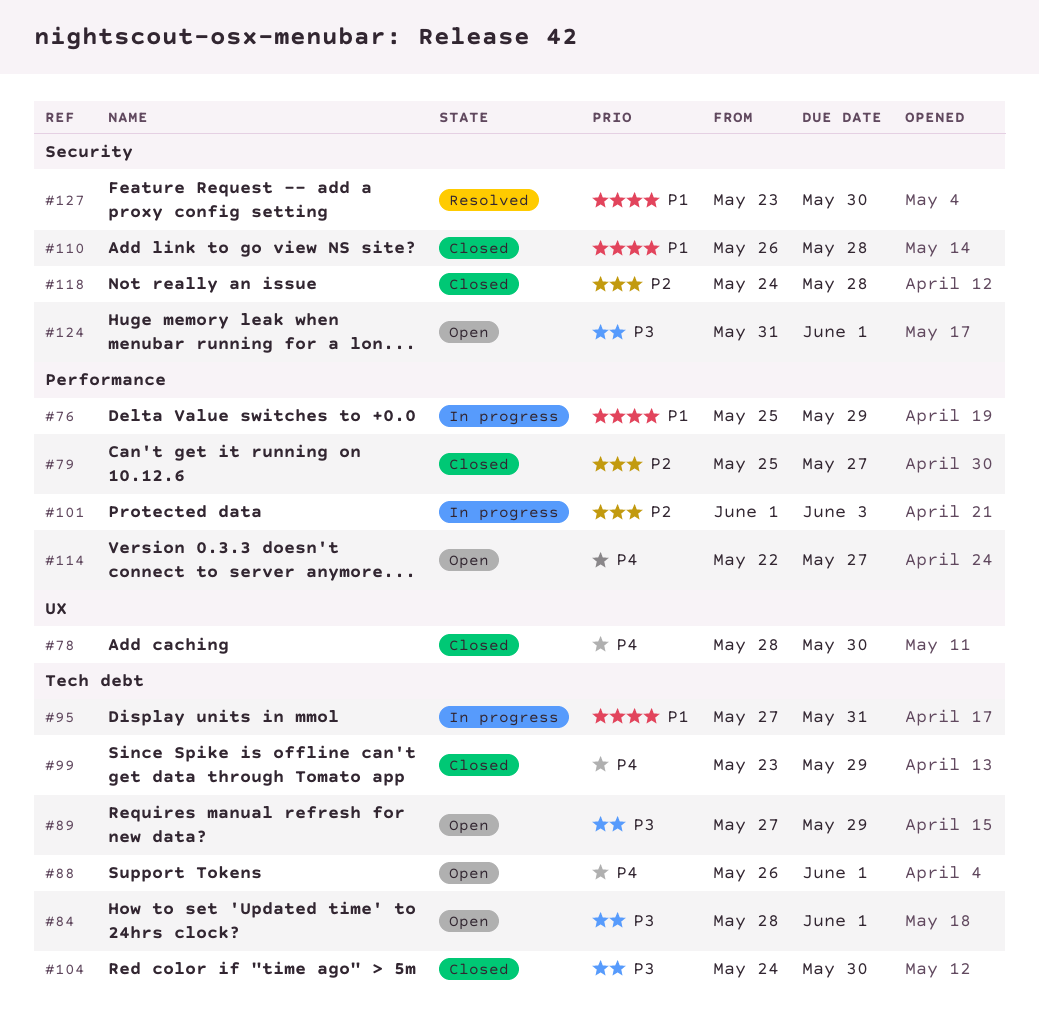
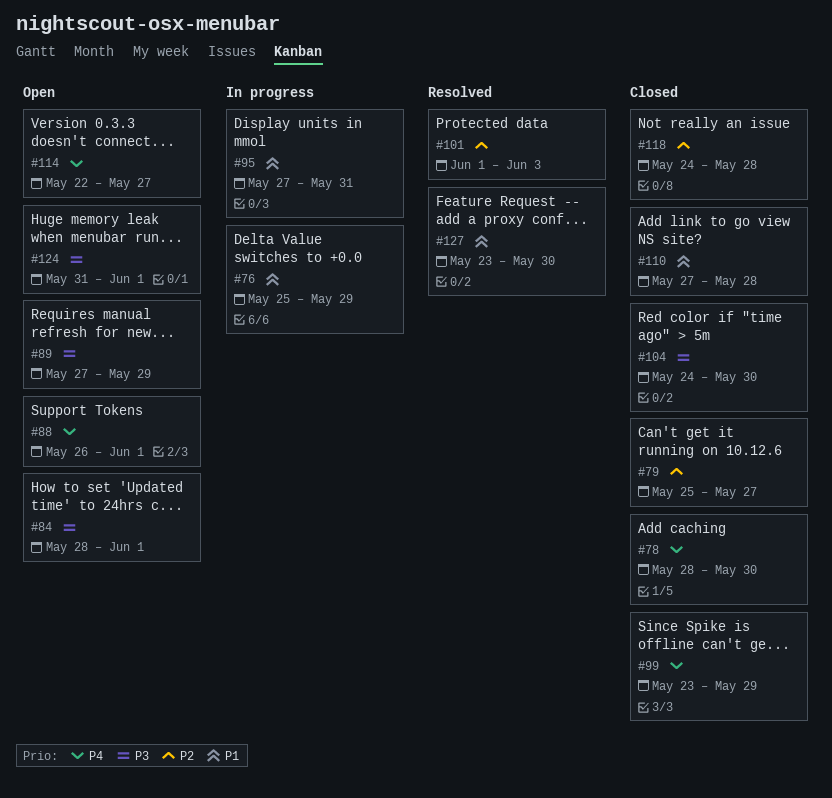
#101, status: In progress -> Resolved
#110, start: May 26 -> May 27

